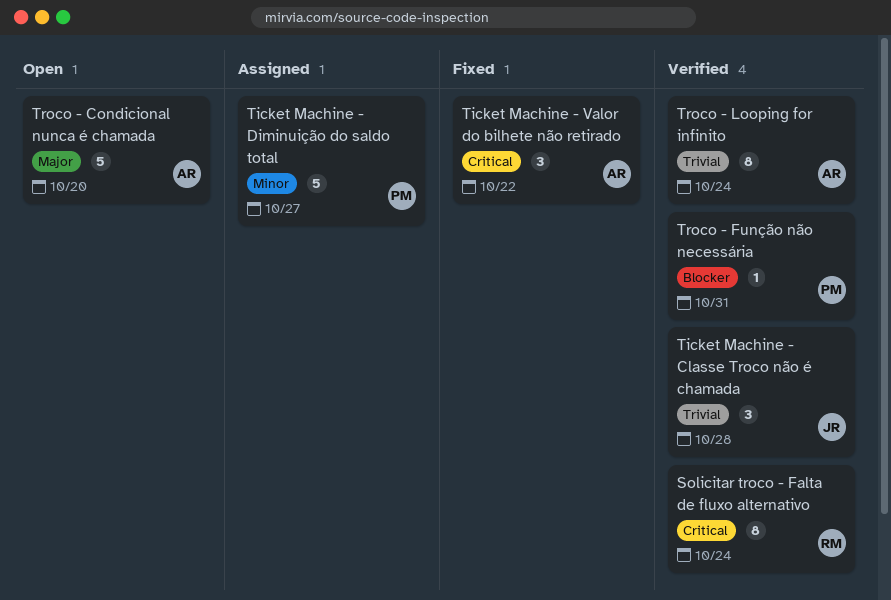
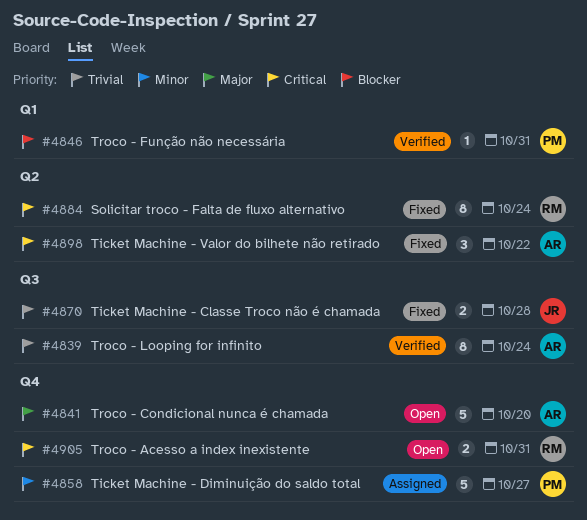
Solicitar troco - Falta de fluxo alternativo, status: Verified -> Fixed
Ticket Machine - Classe Troco não é chamada, status: Verified -> Fixed
Ticket Machine - Classe Troco não é chamada, estimate: 3 -> 2
Troco - Acesso a index inexistente: none -> present

